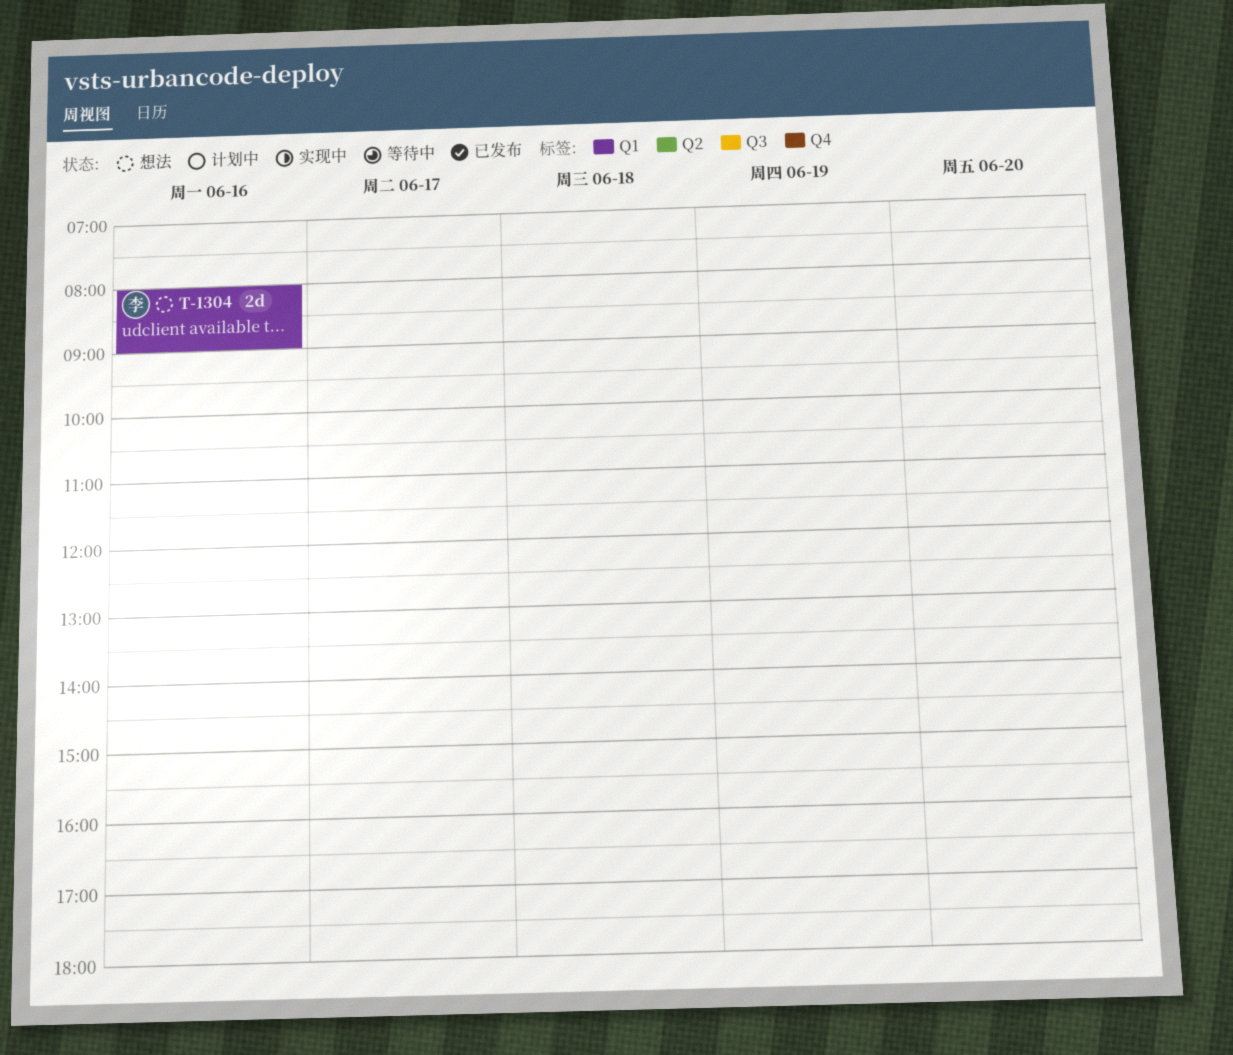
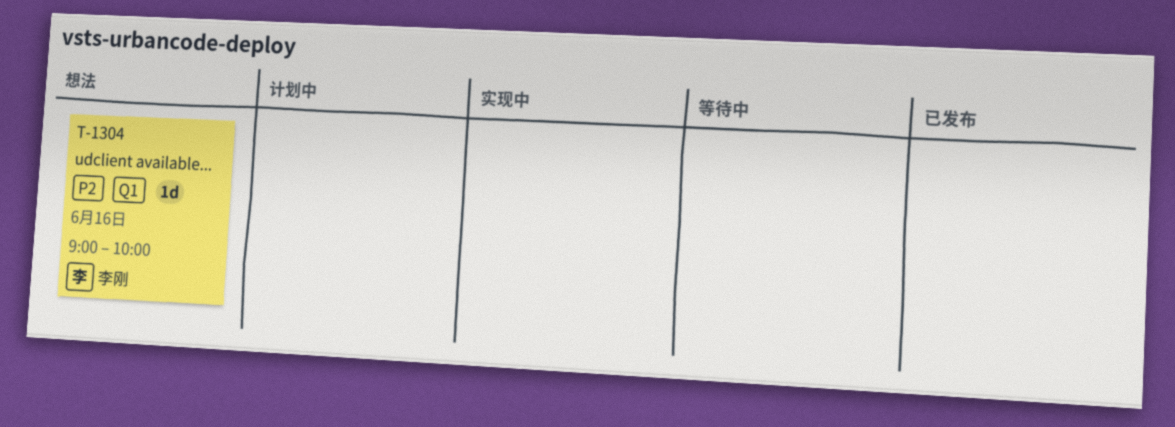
T-1304, estimate: 2d -> 1d
T-1304, begins: 08:00 -> 09:00
T-1304, ends: 09:00 -> 10:00

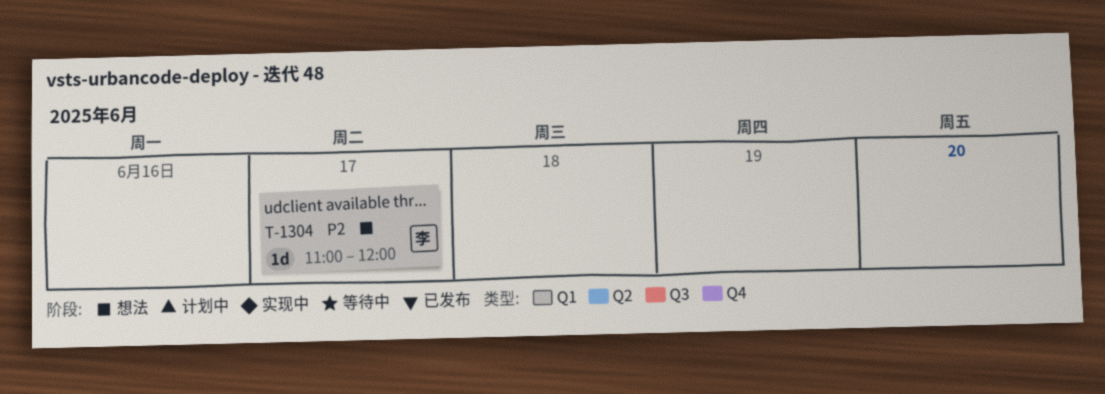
T-1304, day: Jun 16 -> Jun 17
T-1304, begins: 09:00 -> 11:00
T-1304, ends: 10:00 -> 12:00

